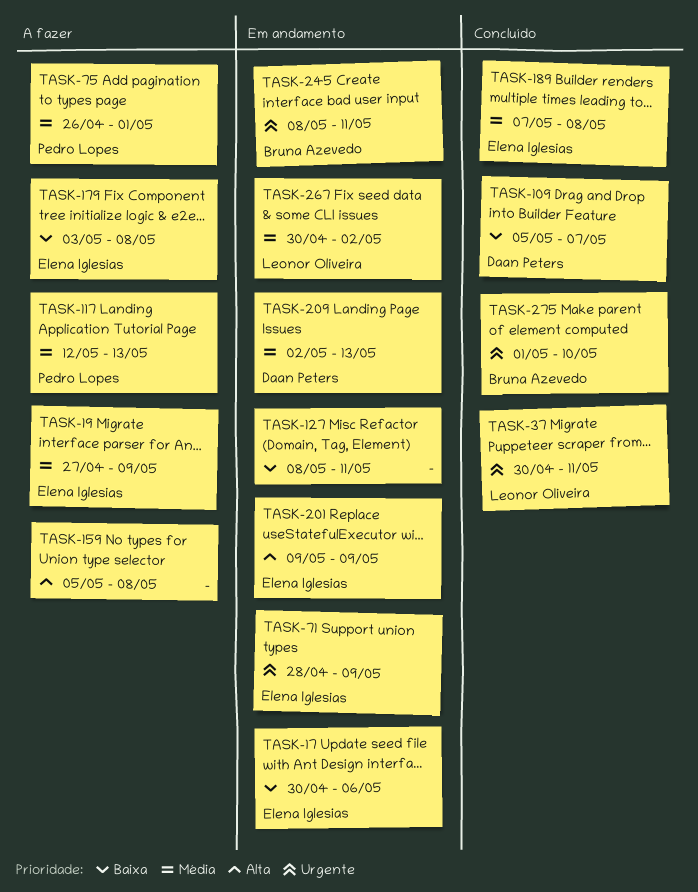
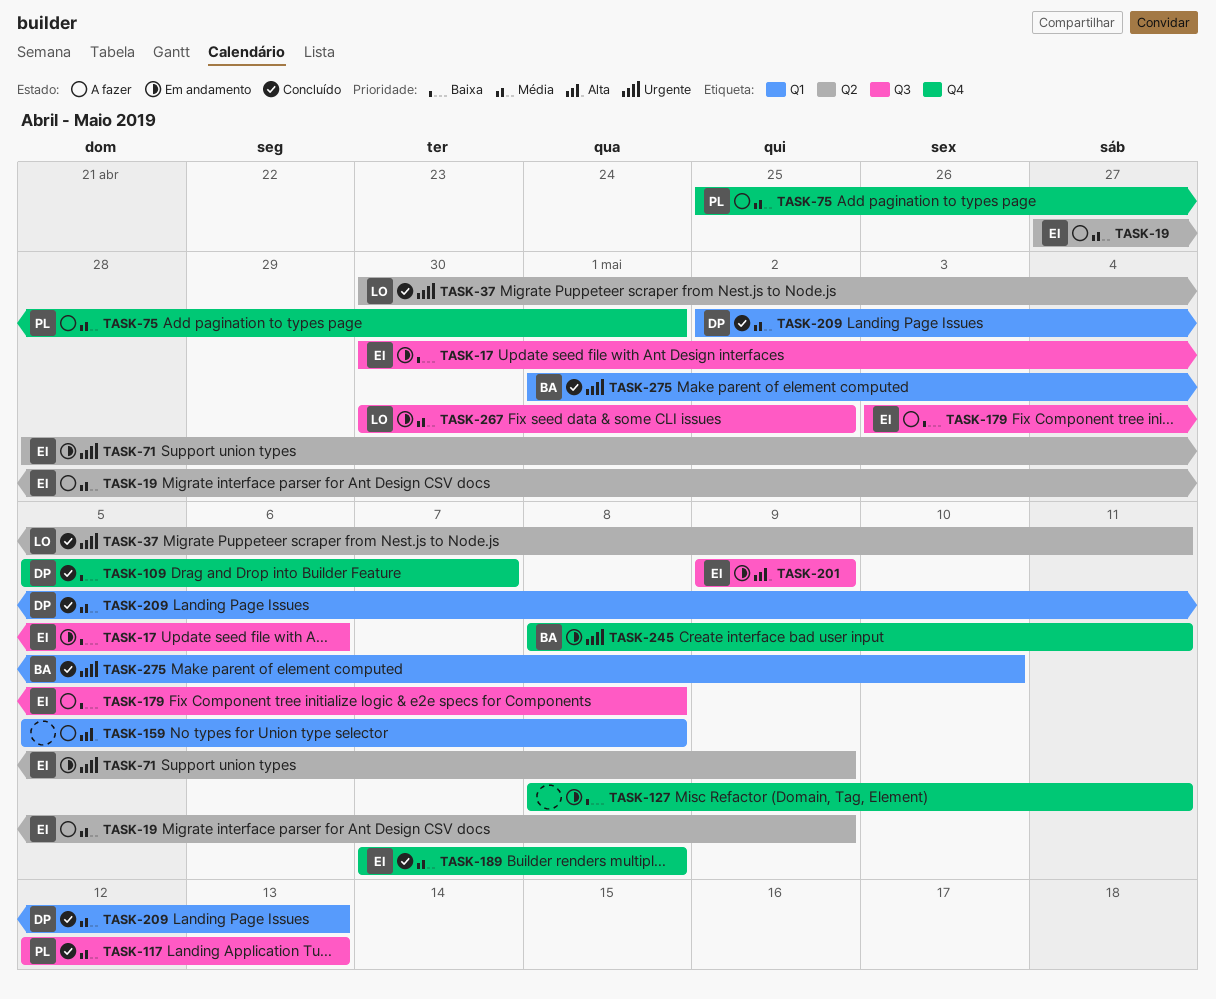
TASK-75, start: Apr 26 -> Apr 25
TASK-117, status: A fazer -> Concluído
TASK-209, status: Em andamento -> Concluído

